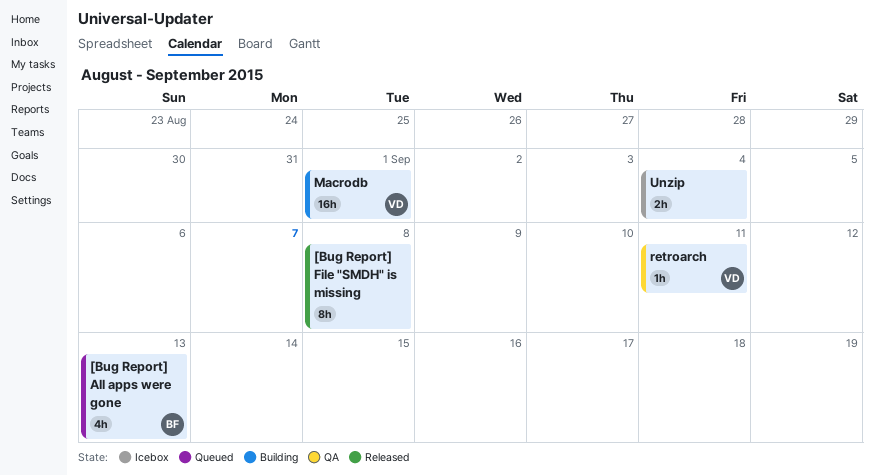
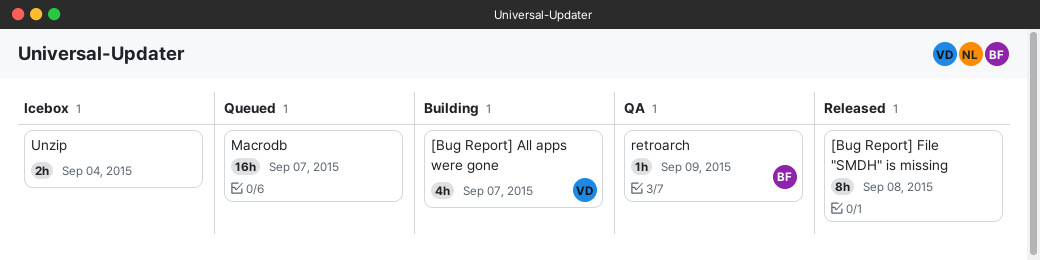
[Bug Report] All apps were gone, status: Queued -> Building
[Bug Report] All apps were gone, owner: BF -> VD
[Bug Report] All apps were gone, due: Sep 13 -> Sep 7
Macrodb, status: Building -> Queued
Macrodb, owner: VD -> none
Macrodb, due: Sep 1 -> Sep 7
retroarch, owner: VD -> BF
retroarch, due: Sep 11 -> Sep 9

